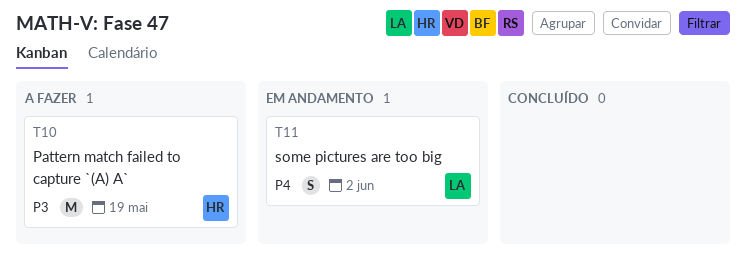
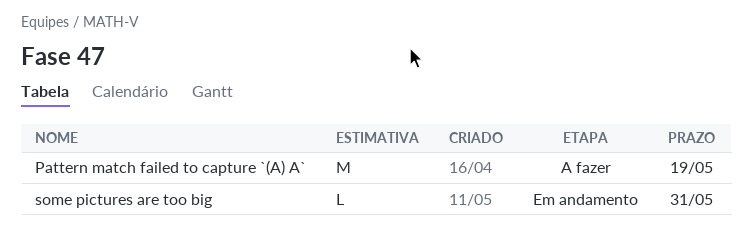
some pictures are too big, estimate: S -> L
some pictures are too big, due: Jun 2 -> May 31

